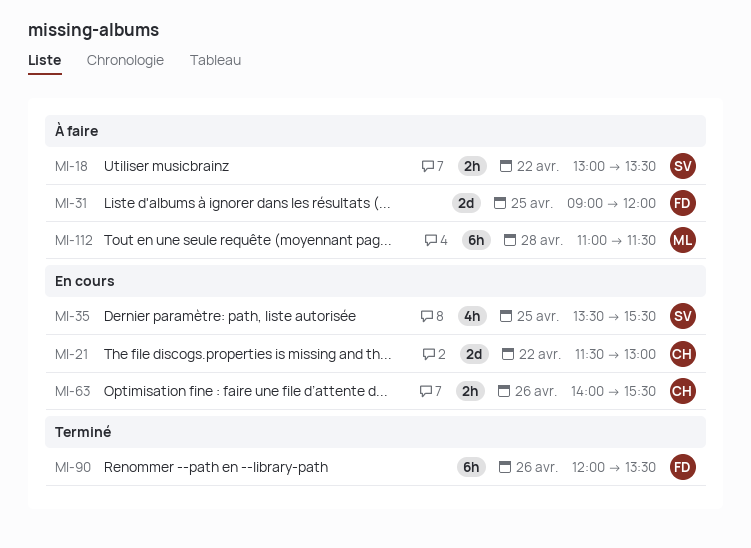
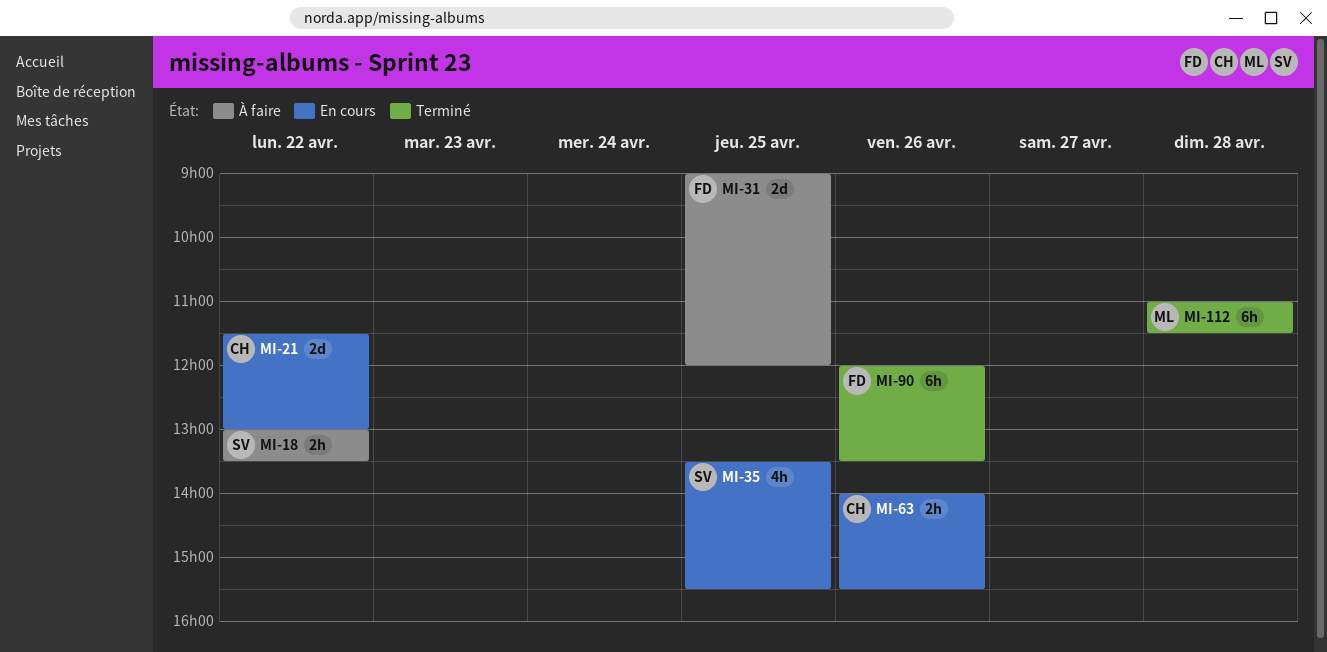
MI-112, status: À faire -> Terminé

